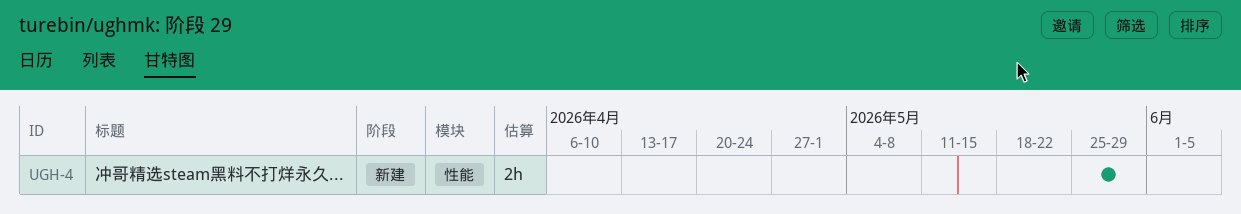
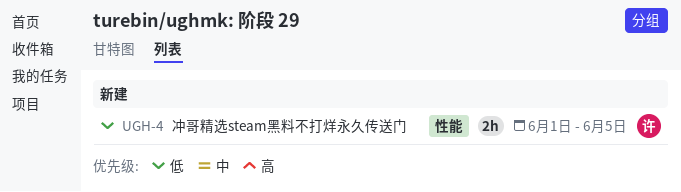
UGH-4, start: May 25 -> Jun 1
UGH-4, due: May 29 -> Jun 5

